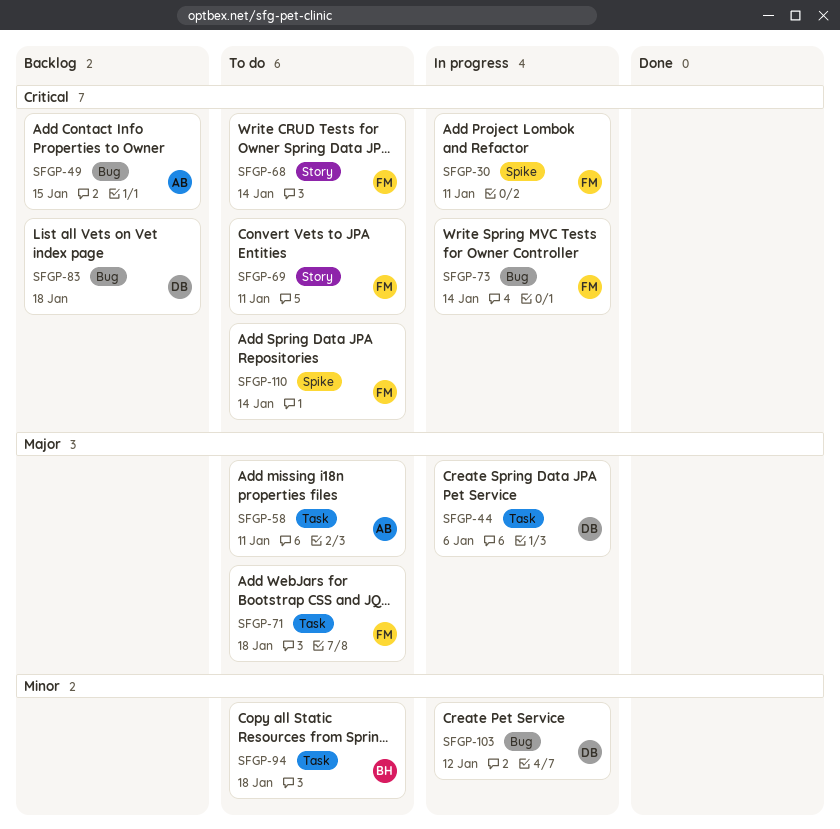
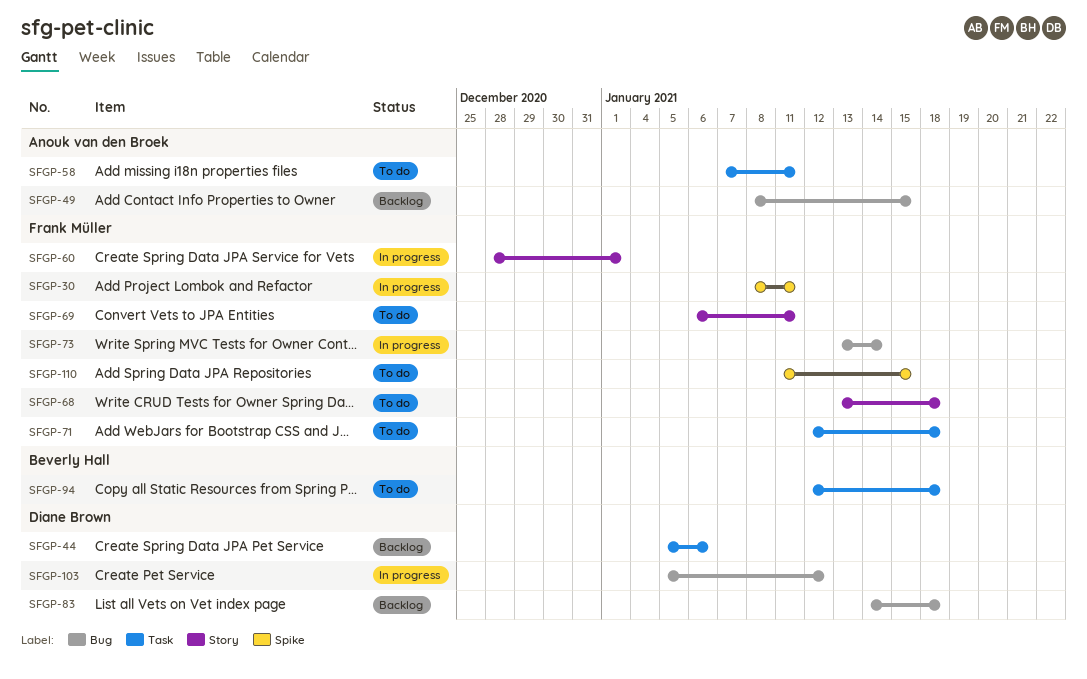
SFGP-44, status: In progress -> Backlog
SFGP-60: none -> present
SFGP-68, due: Jan 14 -> Jan 18
SFGP-110, due: Jan 14 -> Jan 15

